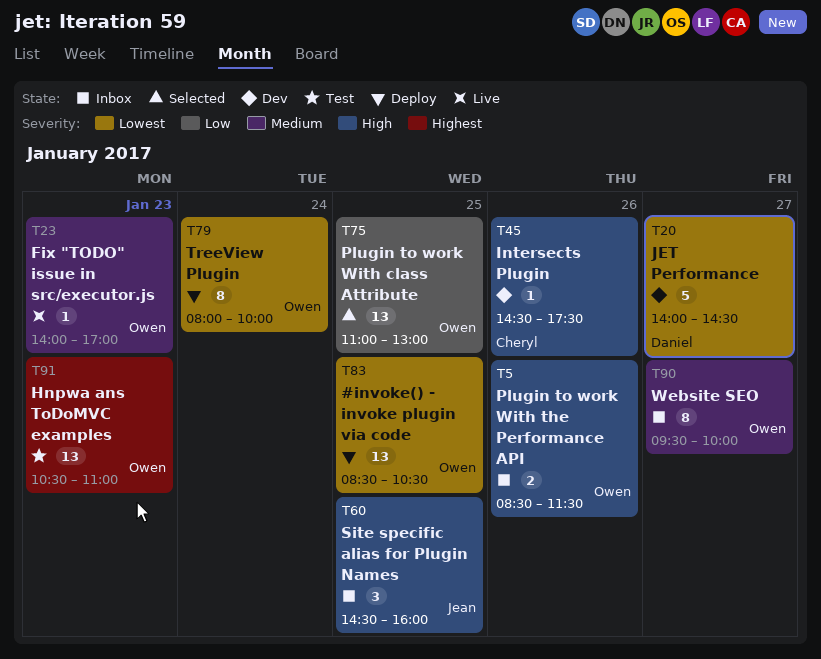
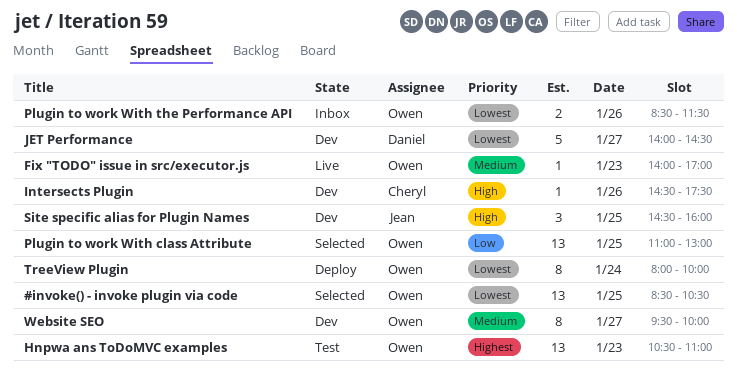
#invoke() - invoke plugin via code, status: Deploy -> Selected
Plugin to work With the Performance API, priority: High -> Lowest
Site specific alias for Plugin Names, status: Inbox -> Dev
Website SEO, status: Inbox -> Dev

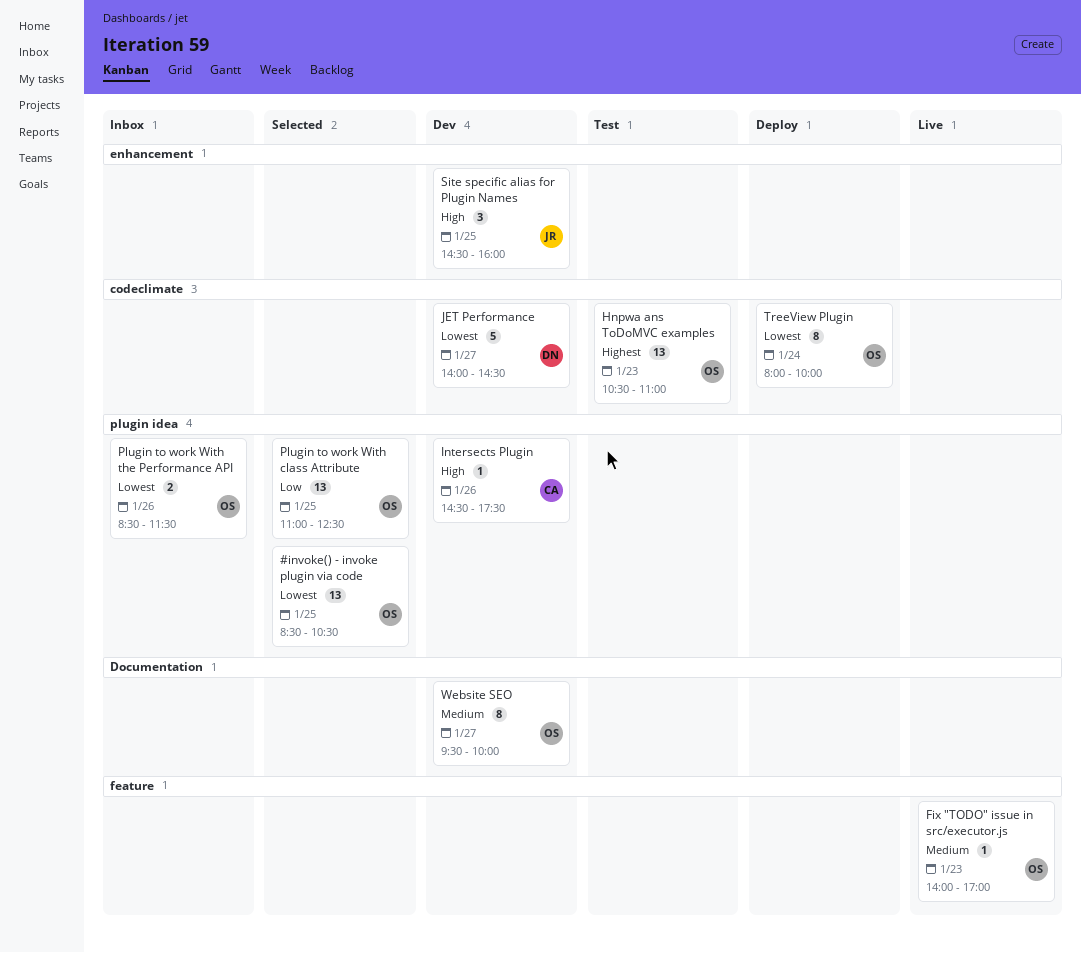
Plugin to work With class Attribute, ends: 13:00 -> 12:30

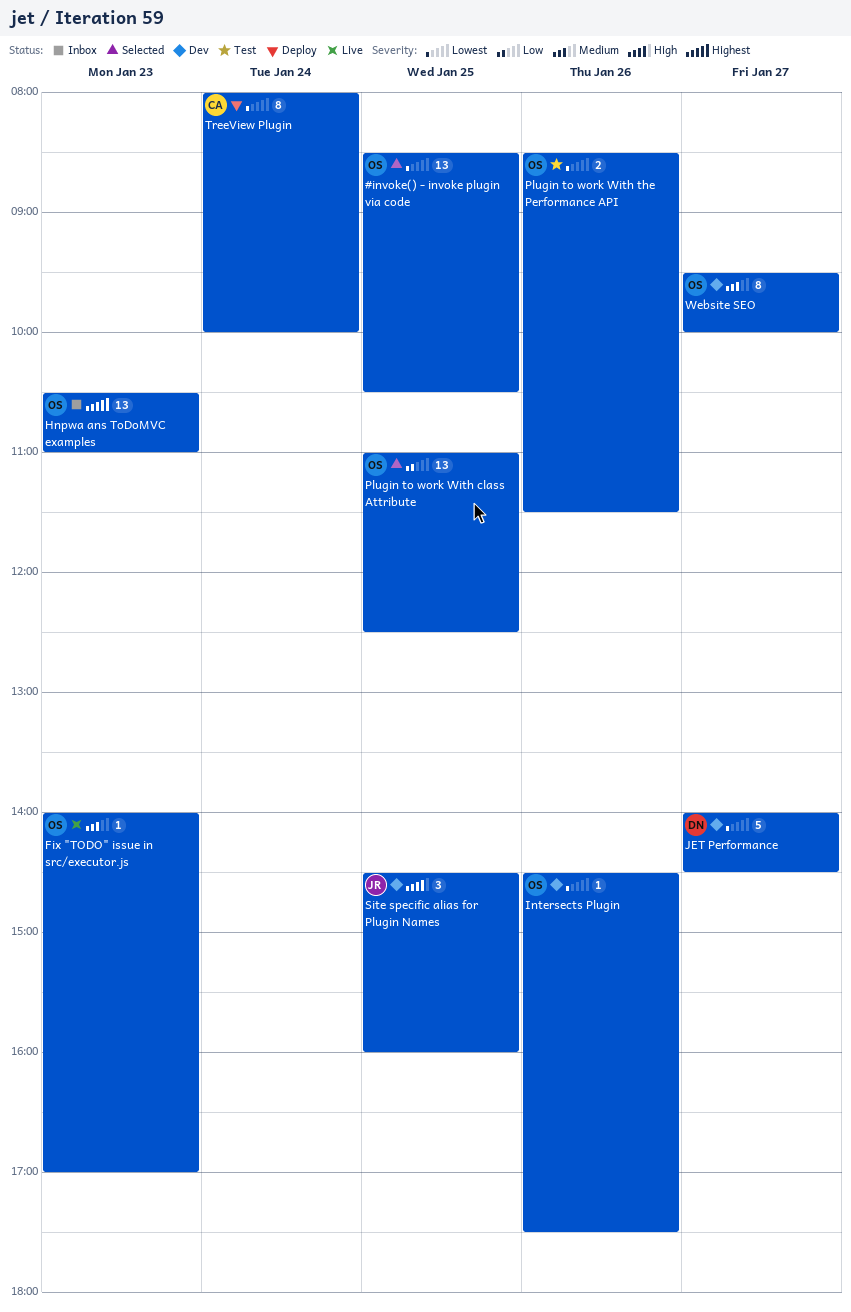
Hnpwa ans ToDoMVC examples, status: Test -> Inbox
Intersects Plugin, owner: CA -> OS
Intersects Plugin, priority: High -> Lowest
Plugin to work With the Performance API, status: Inbox -> Test
TreeView Plugin, owner: OS -> CA

